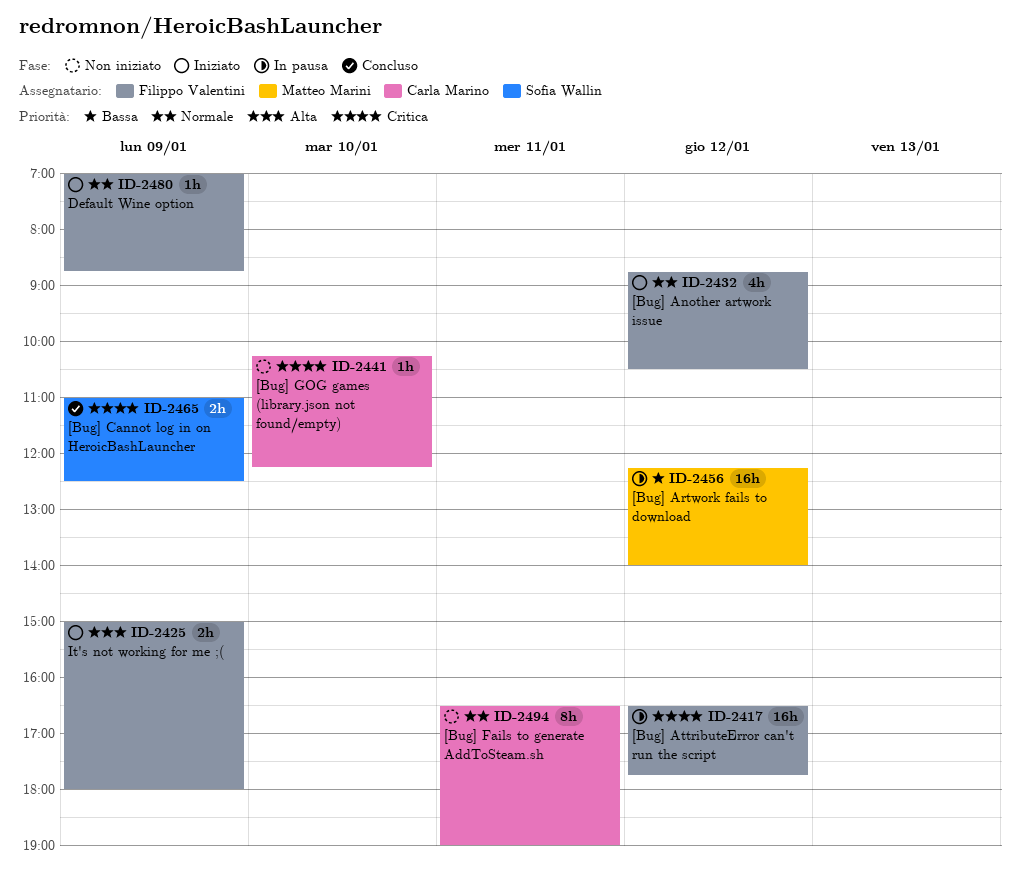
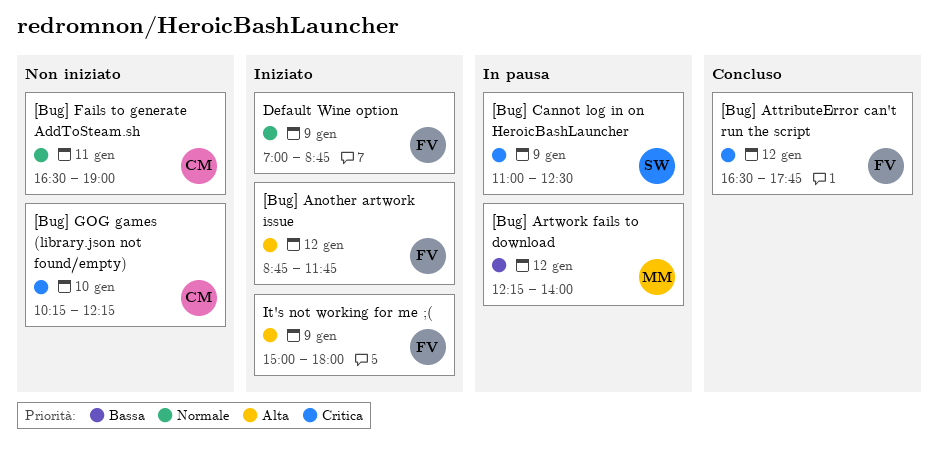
[Bug] Another artwork issue, priority: Normale -> Alta
[Bug] Another artwork issue, ends: 10:30 -> 11:45
[Bug] AttributeError can't run the script, status: In pausa -> Concluso
[Bug] Cannot log in on HeroicBashLauncher, status: Concluso -> In pausa

